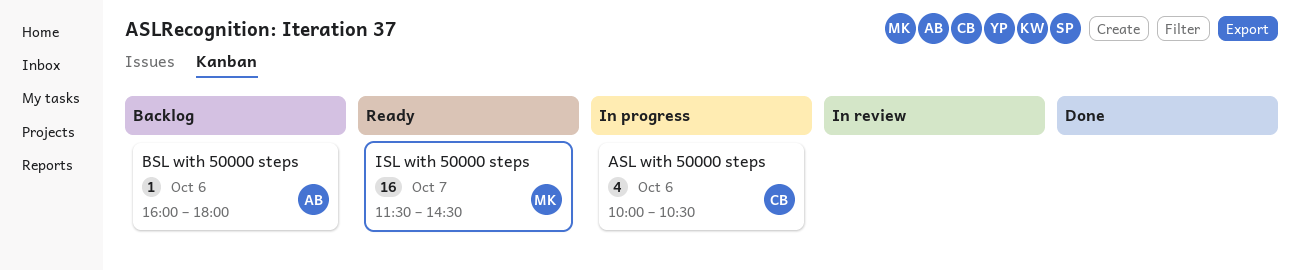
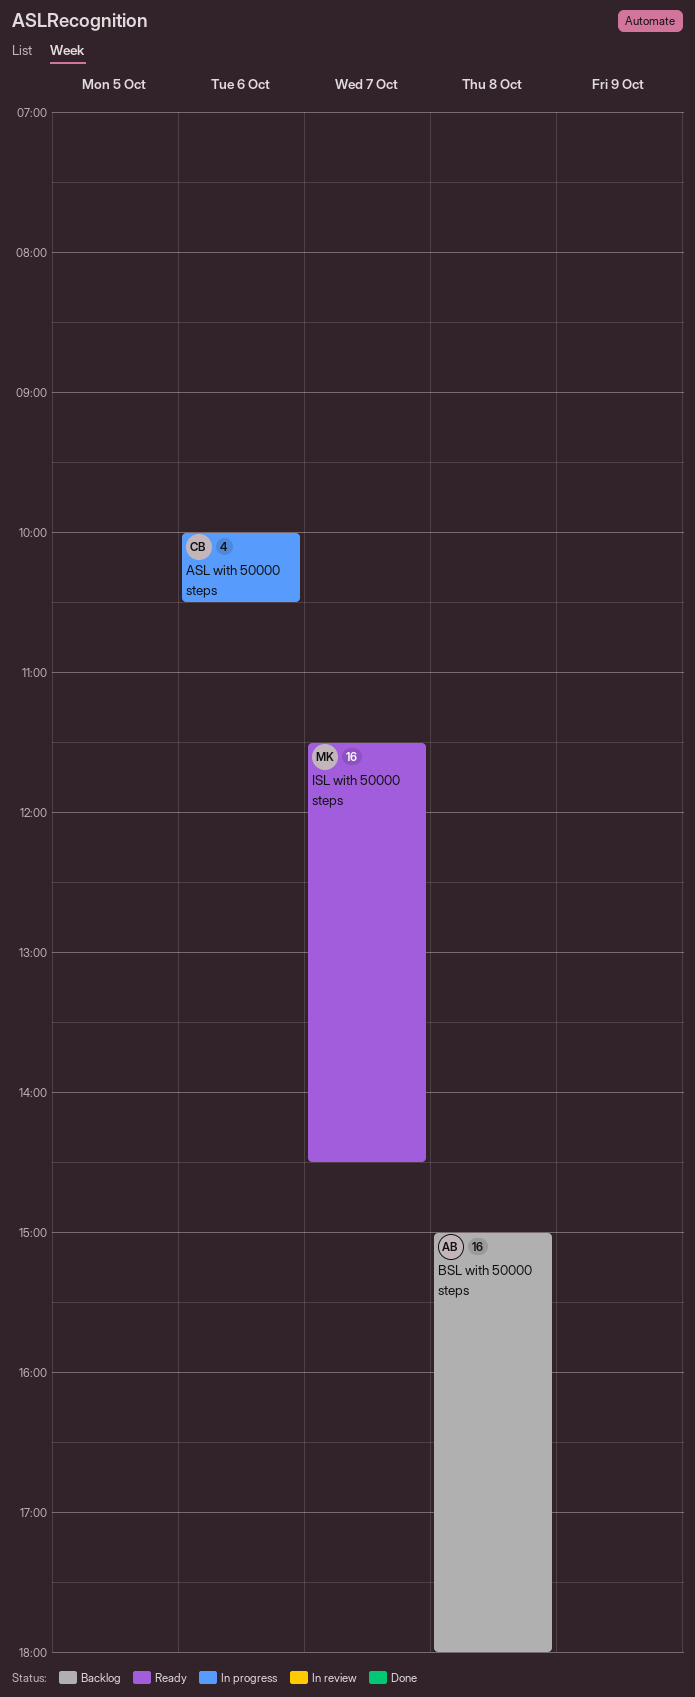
BSL with 50000 steps, estimate: 1 -> 16
BSL with 50000 steps, day: Oct 6 -> Oct 8
BSL with 50000 steps, begins: 16:00 -> 15:00

